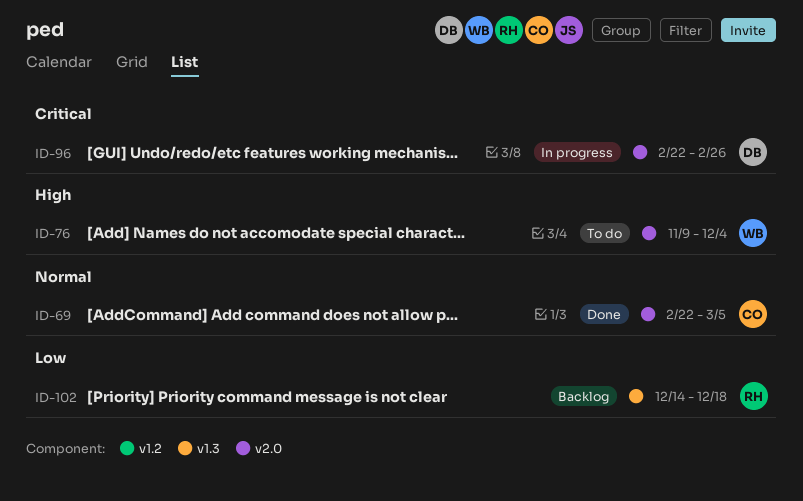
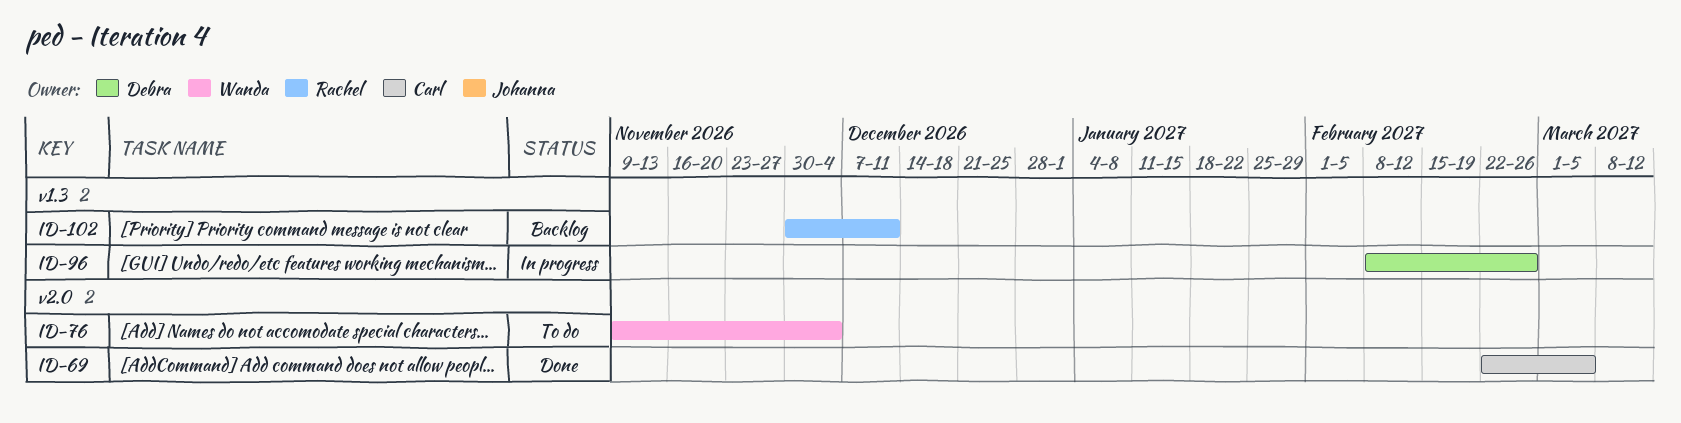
ID-96, label: v2.0 -> v1.3
ID-96, start: Feb 22 -> Feb 8
ID-102, start: Dec 14 -> Nov 30
ID-102, due: Dec 18 -> Dec 11

